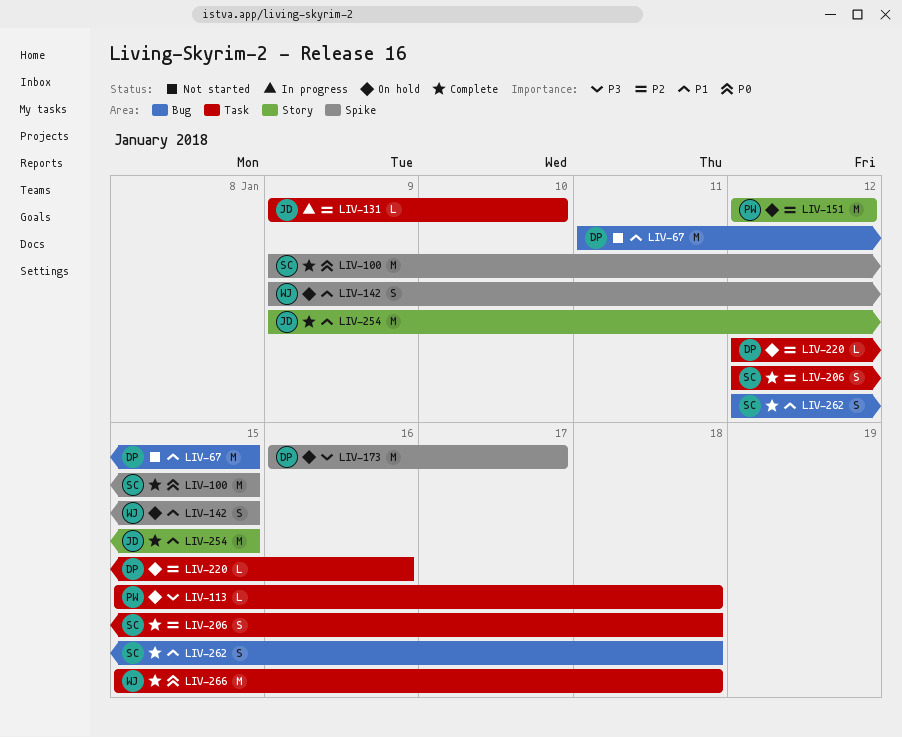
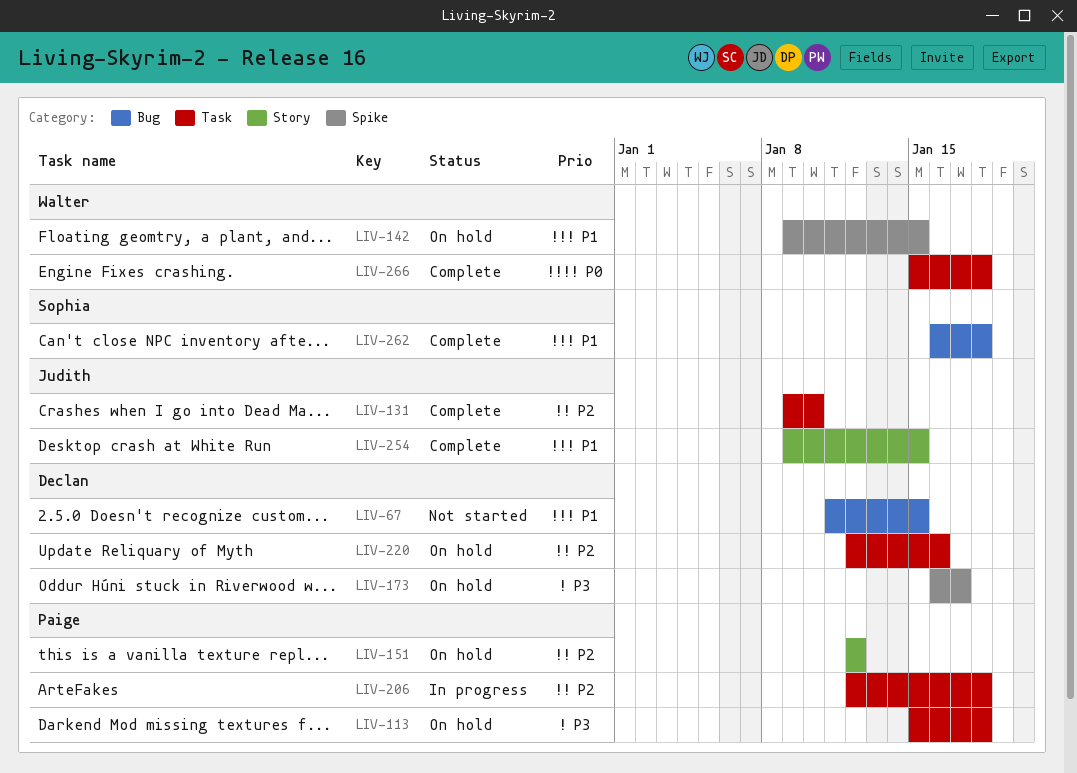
LIV-100: present -> none
LIV-131, status: In progress -> Complete
LIV-206, status: Complete -> In progress
LIV-206, owner: Sophia -> Paige
LIV-262, start: Jan 12 -> Jan 16

